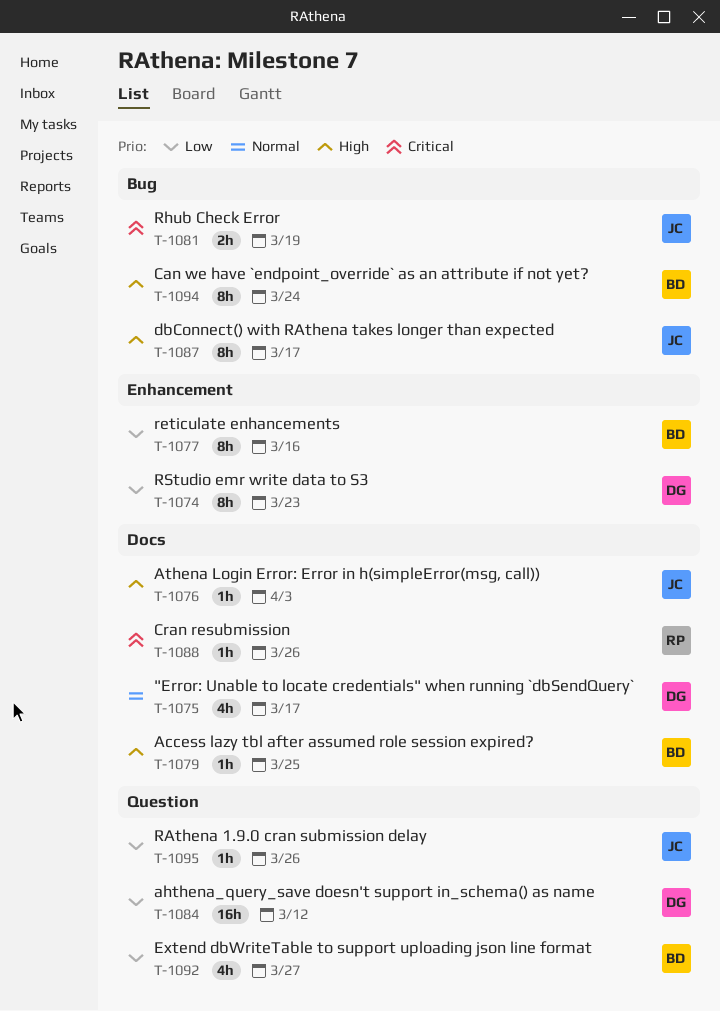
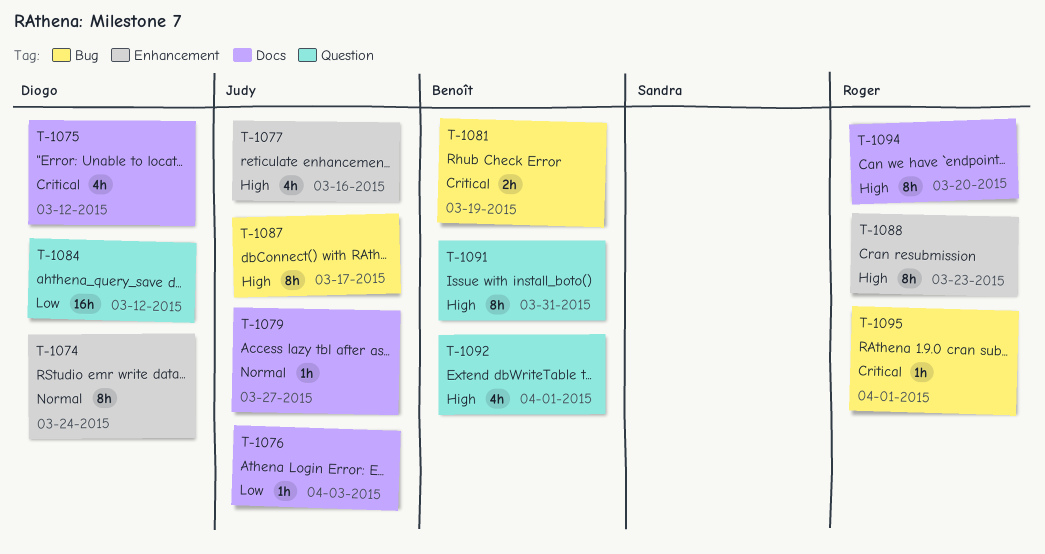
T-1074, priority: Low -> Normal
T-1074, due: Mar 23 -> Mar 24
T-1075, priority: Normal -> Critical
T-1075, due: Mar 17 -> Mar 12
T-1076, priority: High -> Low
T-1077, owner: Benoît -> Judy
T-1077, priority: Low -> High
T-1077, estimate: 8h -> 4h
T-1079, owner: Benoît -> Judy
T-1079, priority: High -> Normal
T-1079, due: Mar 25 -> Mar 27
T-1081, owner: Judy -> Benoît
T-1088, priority: Critical -> High
T-1088, label: Docs -> Enhancement
T-1088, estimate: 1h -> 8h
T-1088, due: Mar 26 -> Mar 23
T-1091: none -> present
T-1092, priority: Low -> High
T-1092, due: Mar 27 -> Apr 1
T-1094, owner: Benoît -> Roger
T-1094, label: Bug -> Docs
T-1094, due: Mar 24 -> Mar 20
T-1095, owner: Judy -> Roger
T-1095, priority: Low -> Critical
T-1095, label: Question -> Bug
T-1095, due: Mar 26 -> Apr 1

